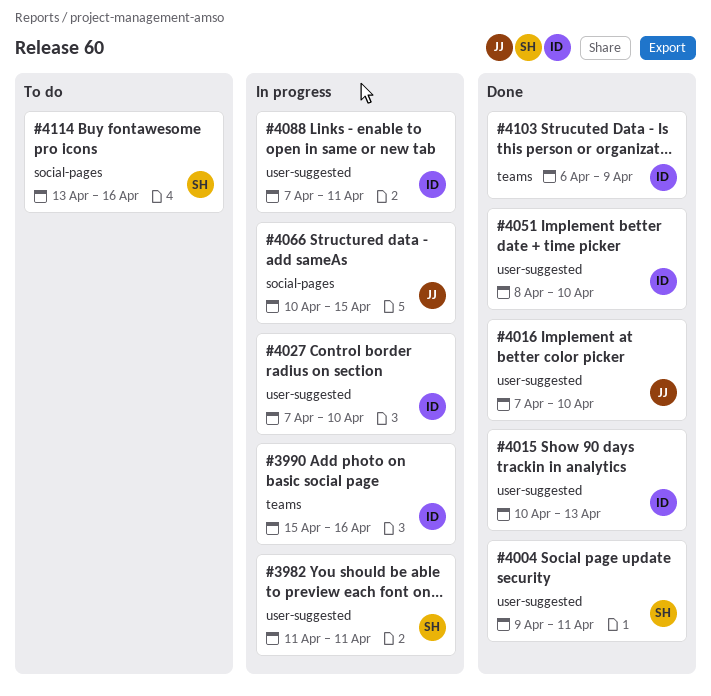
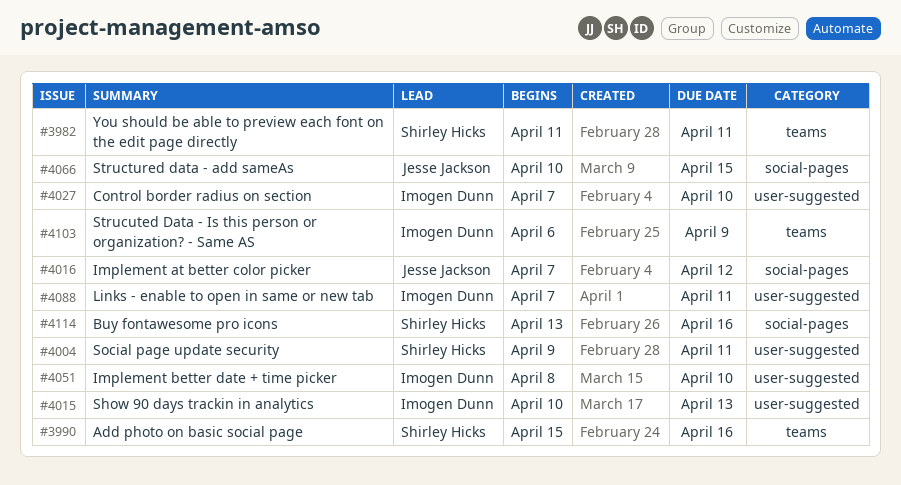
#3982, label: user-suggested -> teams
#3990, owner: Imogen Dunn -> Shirley Hicks
#4016, label: user-suggested -> social-pages
#4016, due: Apr 10 -> Apr 12

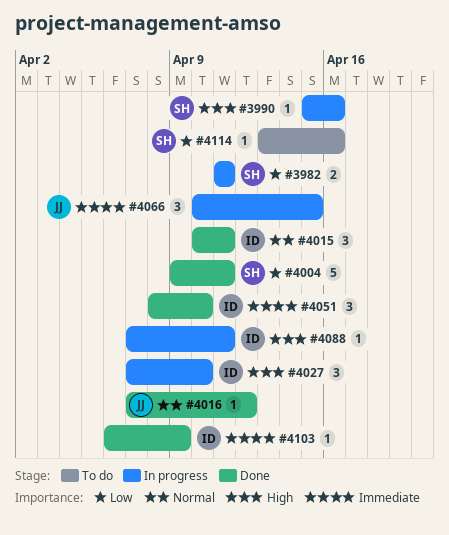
#4015, due: Apr 13 -> Apr 11

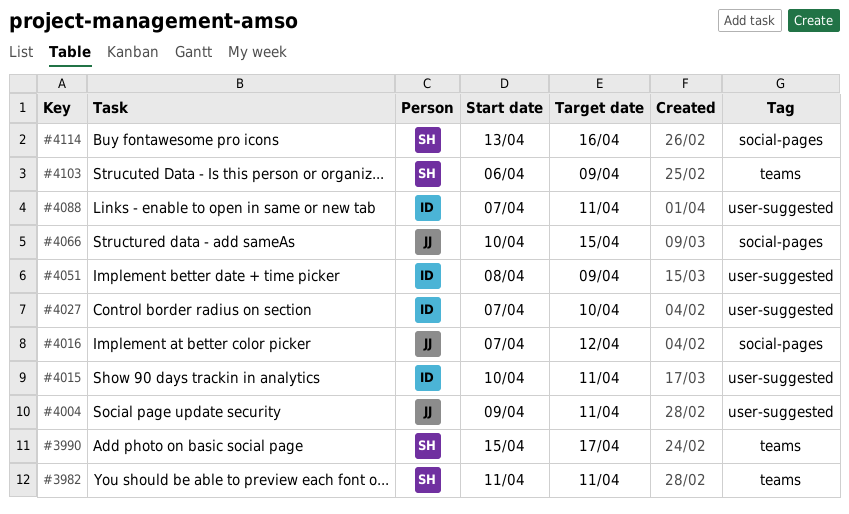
#3990, due: Apr 16 -> Apr 17
#4004, owner: SH -> JJ
#4051, due: Apr 10 -> Apr 9
#4103, owner: ID -> SH

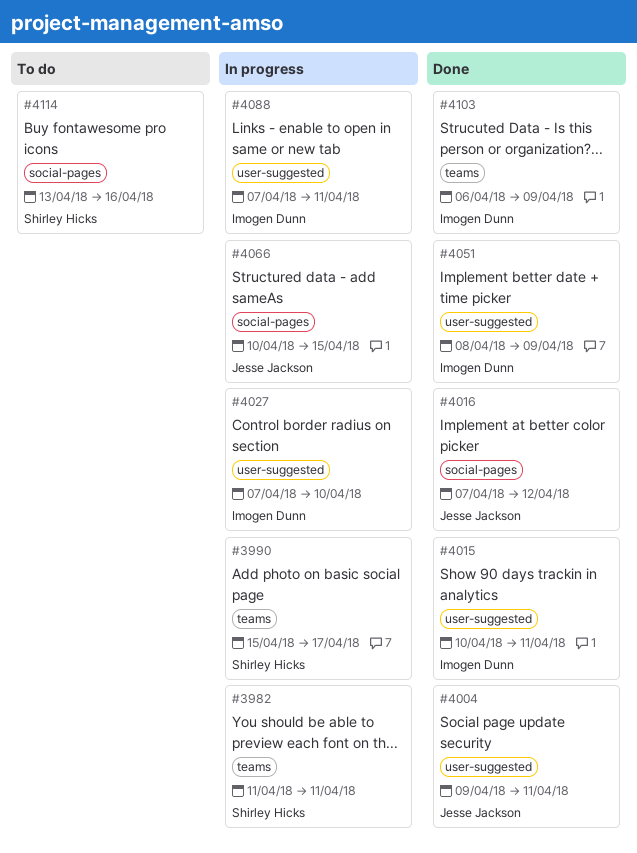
#4103, owner: Shirley Hicks -> Imogen Dunn

